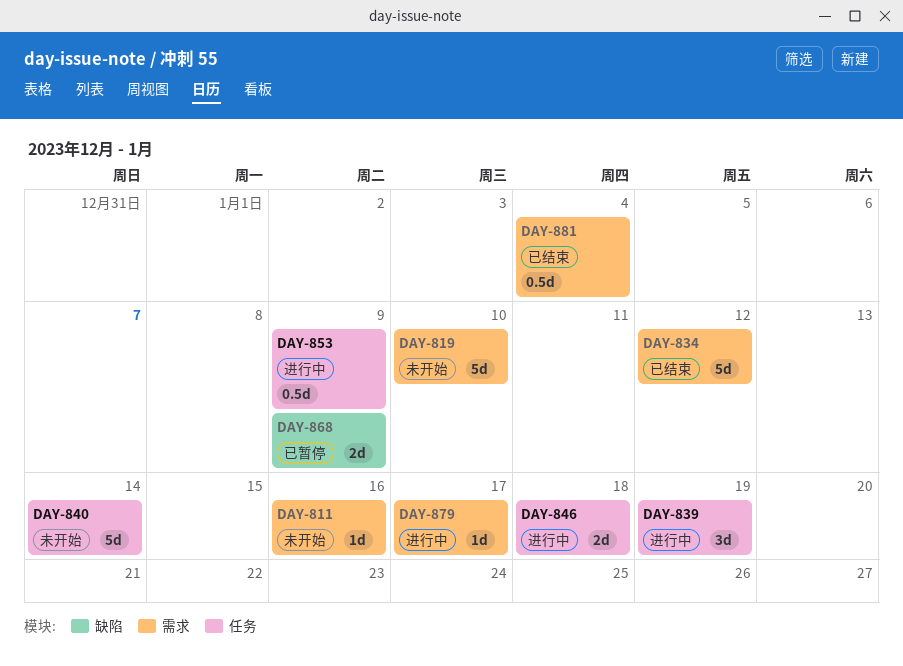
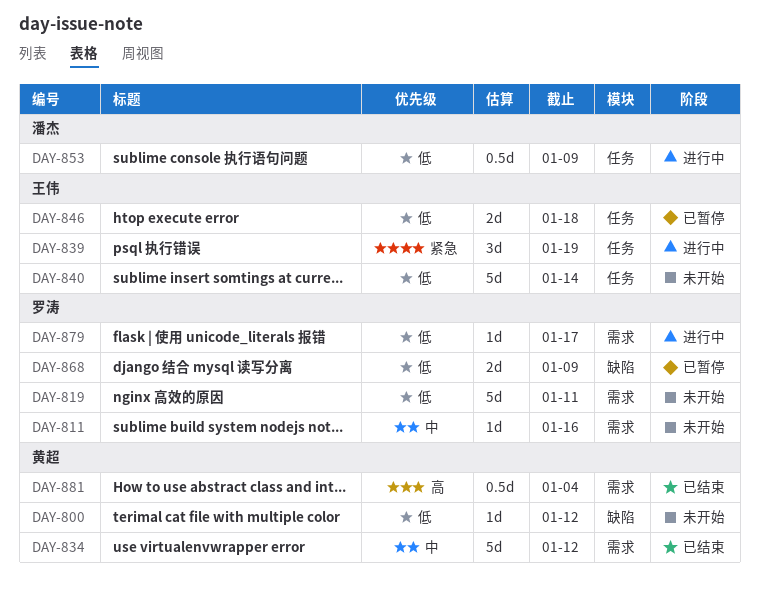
DAY-800: none -> present
DAY-819, due: Jan 10 -> Jan 11
DAY-846, status: 进行中 -> 已暂停

